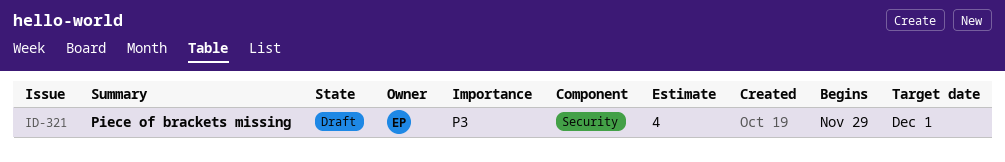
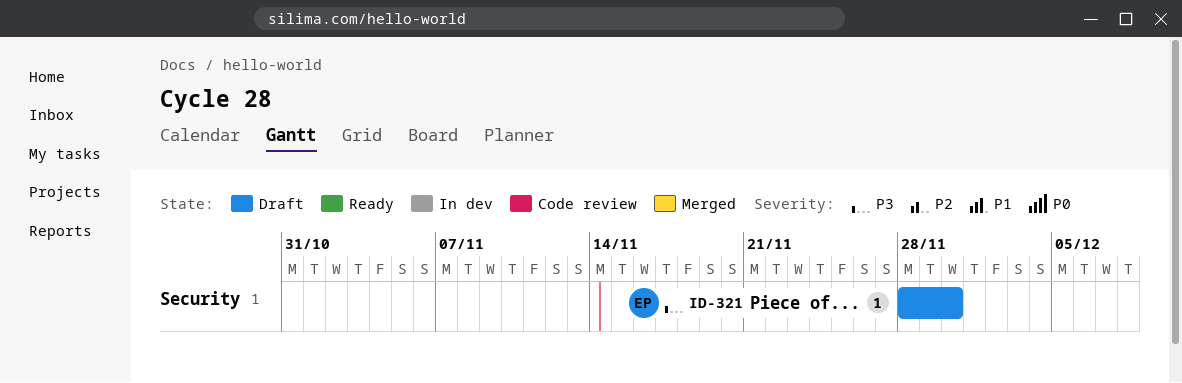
ID-321, estimate: 4 -> 1
ID-321, start: Nov 29 -> Nov 28
ID-321, due: Dec 1 -> Nov 30

